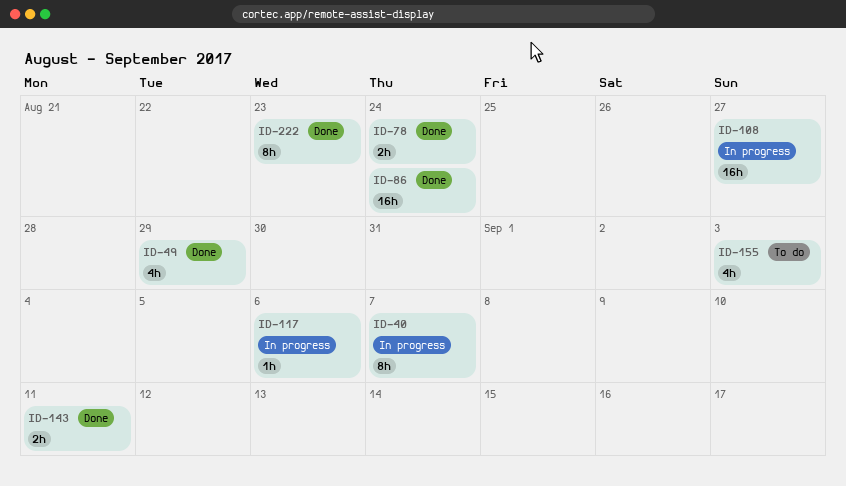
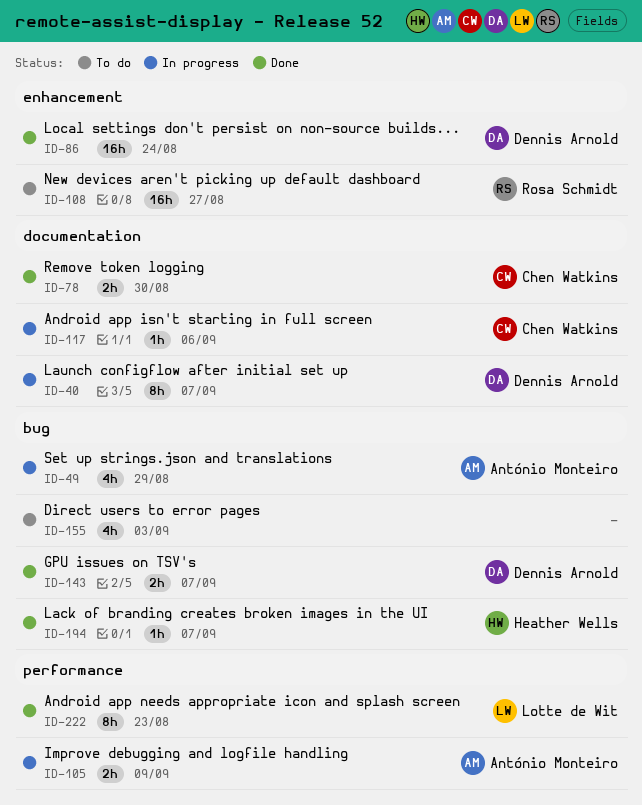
ID-49, status: Done -> In progress
ID-78, due: Aug 24 -> Aug 30
ID-105: none -> present
ID-108, status: In progress -> To do
ID-143, due: Sep 11 -> Sep 7
ID-194: none -> present

